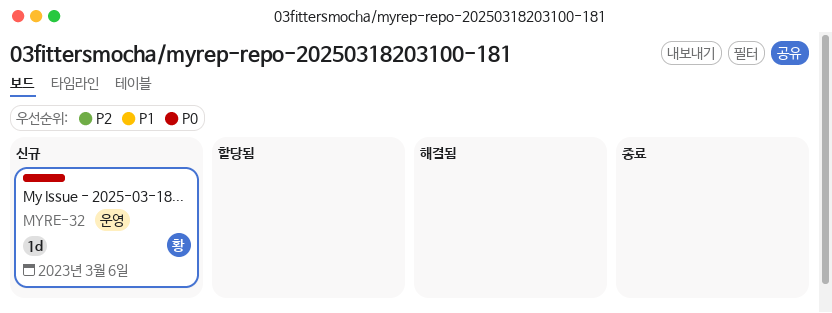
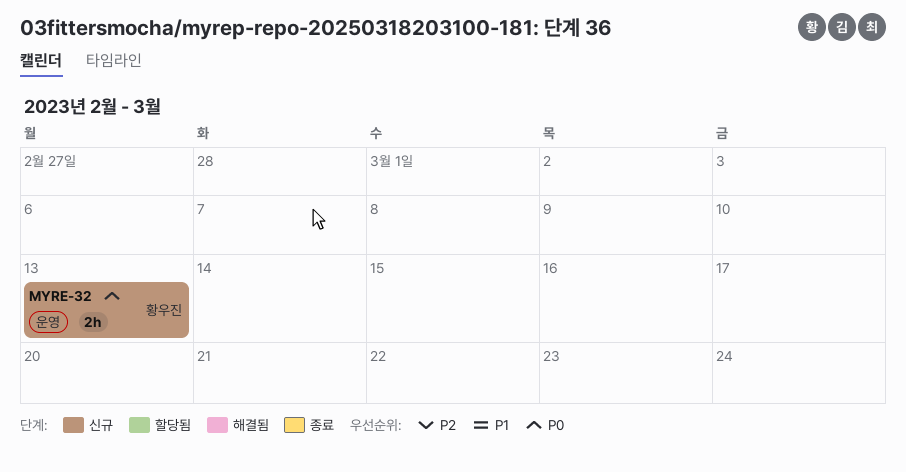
MYRE-32, estimate: 1d -> 2h
MYRE-32, due: Mar 6 -> Mar 13

